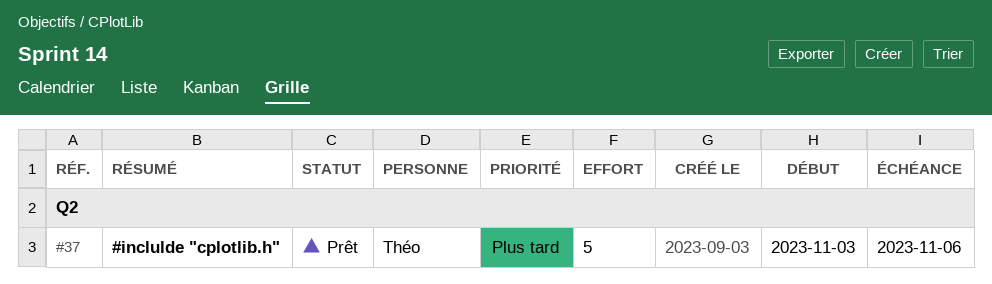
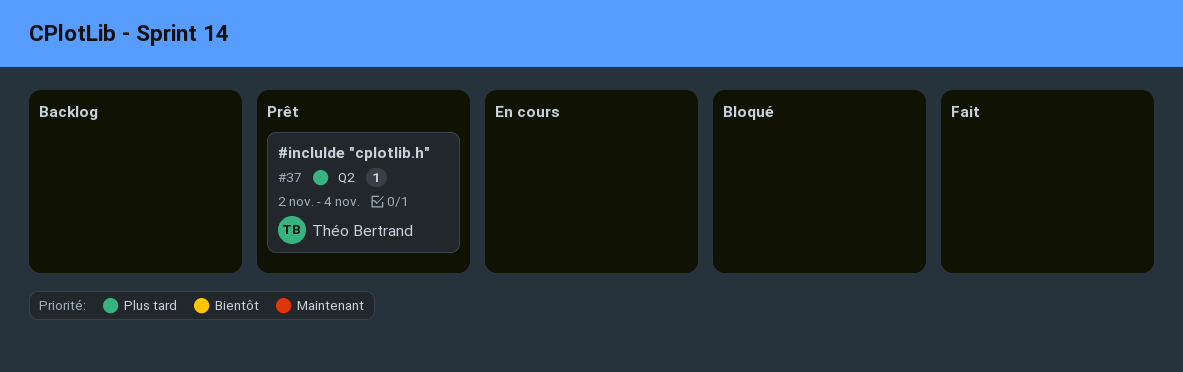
#37, estimate: 5 -> 1
#37, start: Nov 3 -> Nov 2
#37, due: Nov 6 -> Nov 4

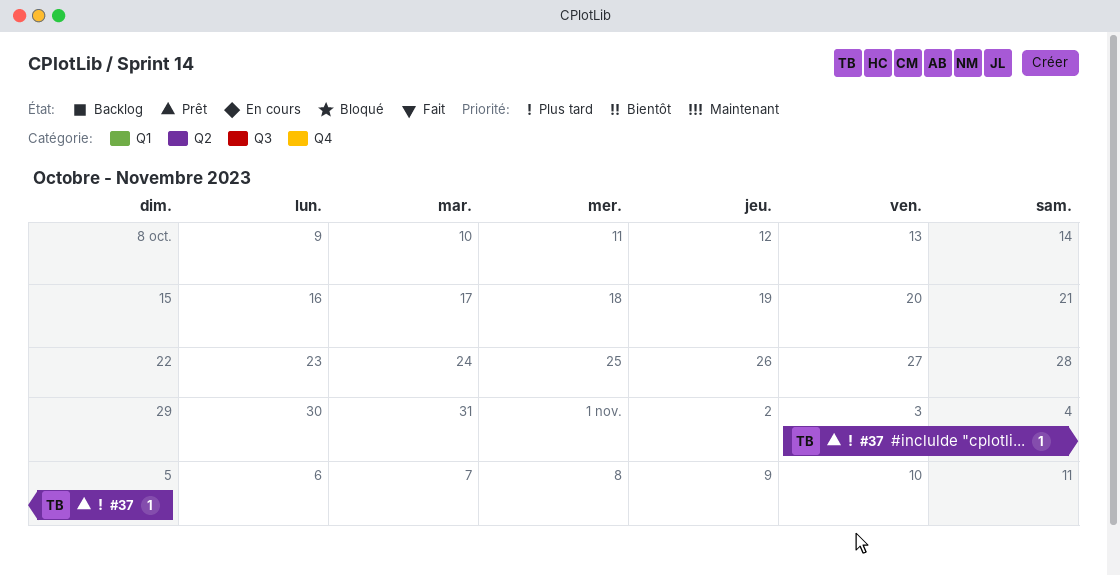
#37, start: Nov 2 -> Nov 3
#37, due: Nov 4 -> Nov 5

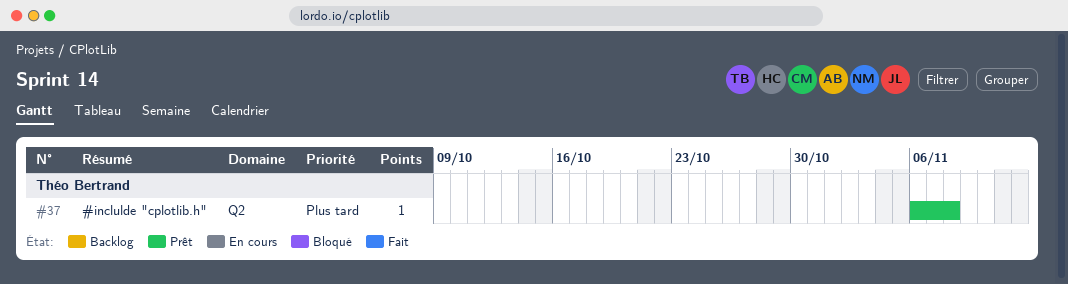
#37, start: Nov 3 -> Nov 6
#37, due: Nov 5 -> Nov 8

